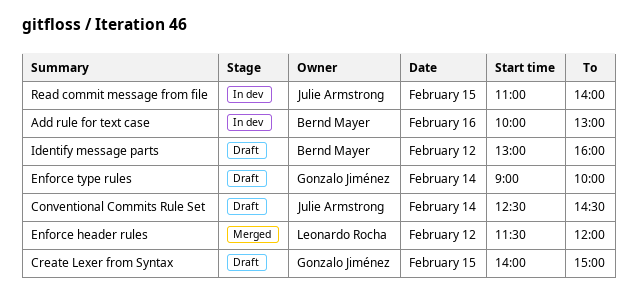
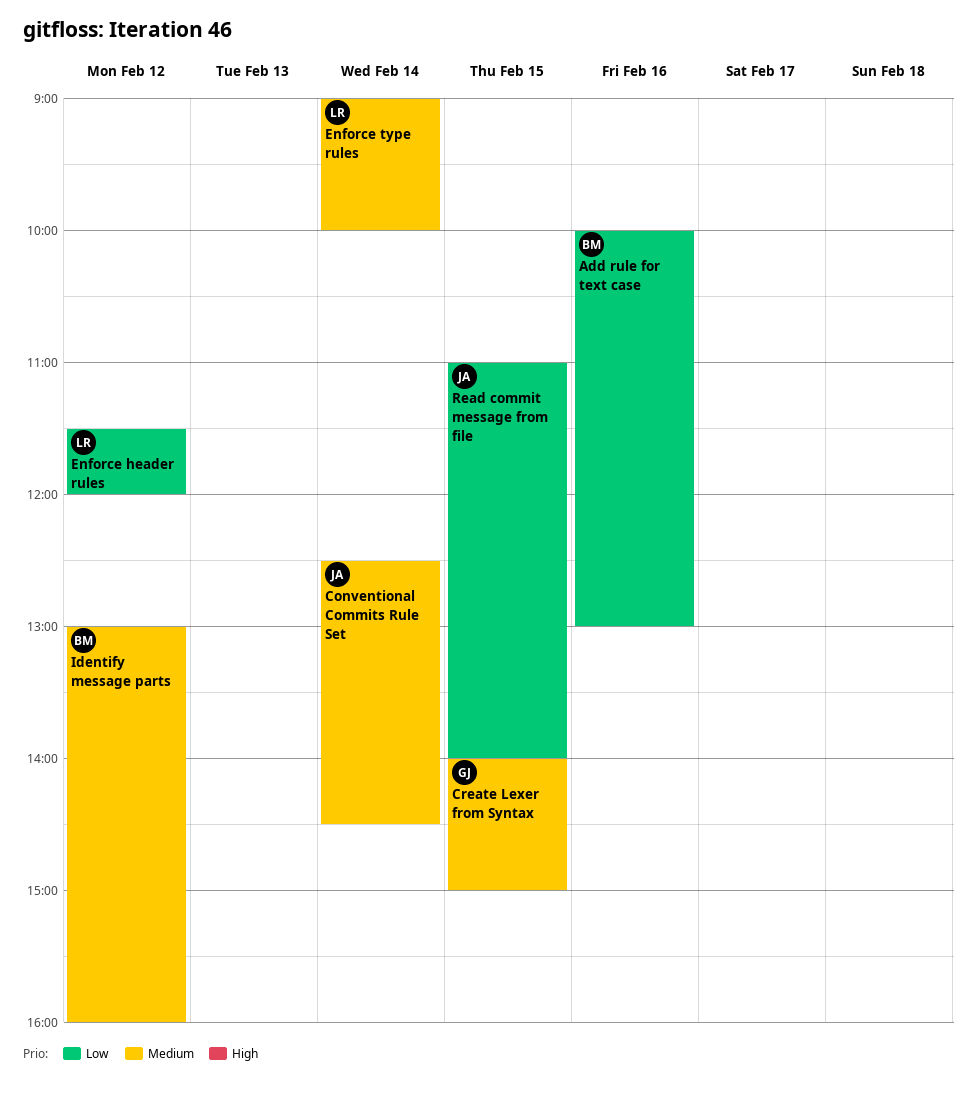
Enforce type rules, owner: Gonzalo Jiménez -> Leonardo Rocha

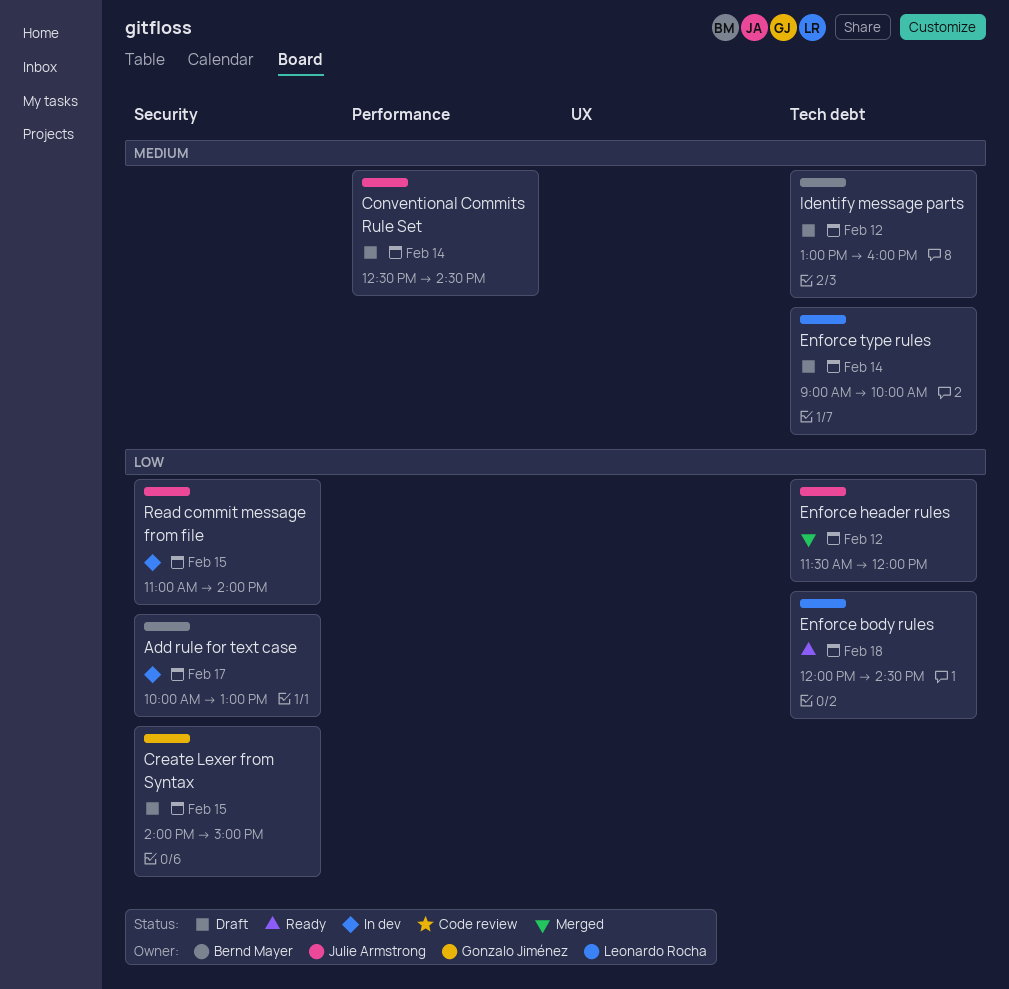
Add rule for text case, day: Feb 16 -> Feb 17
Create Lexer from Syntax, priority: Medium -> Low
Enforce body rules: none -> present
Enforce header rules, owner: Leonardo Rocha -> Julie Armstrong

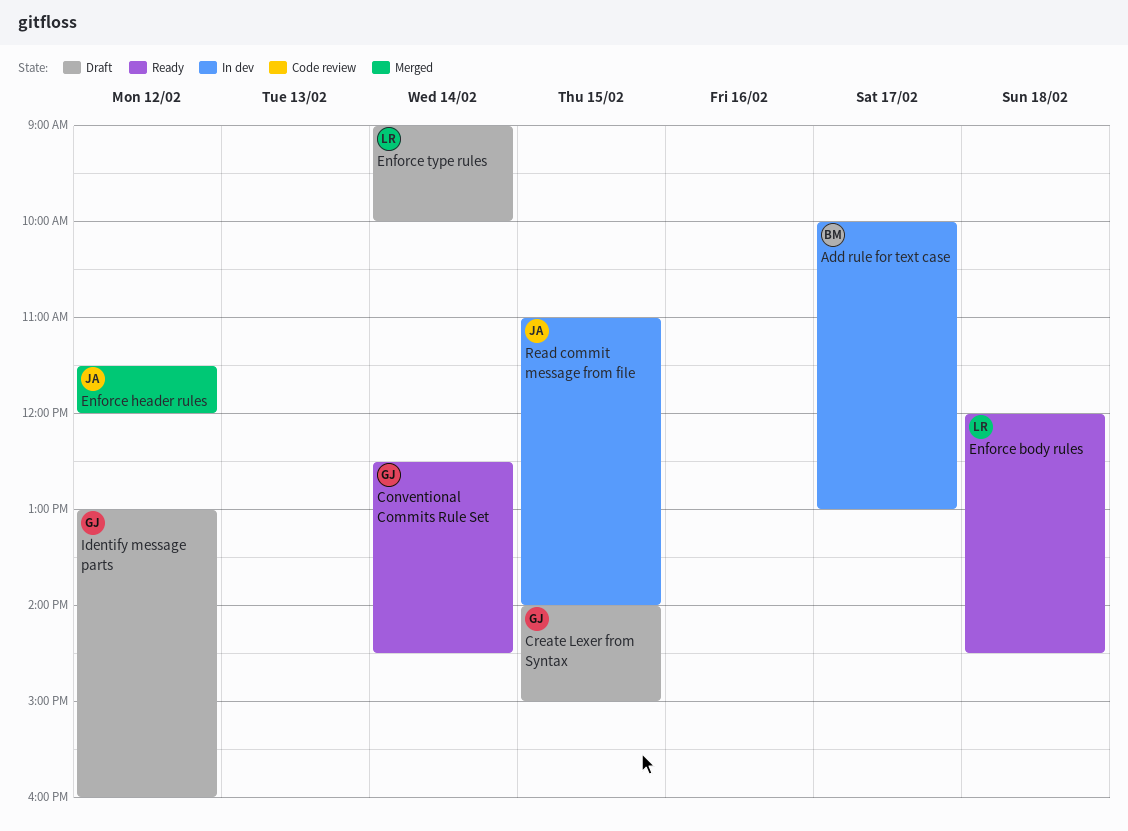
Conventional Commits Rule Set, status: Draft -> Ready
Conventional Commits Rule Set, owner: Julie Armstrong -> Gonzalo Jiménez
Identify message parts, owner: Bernd Mayer -> Gonzalo Jiménez

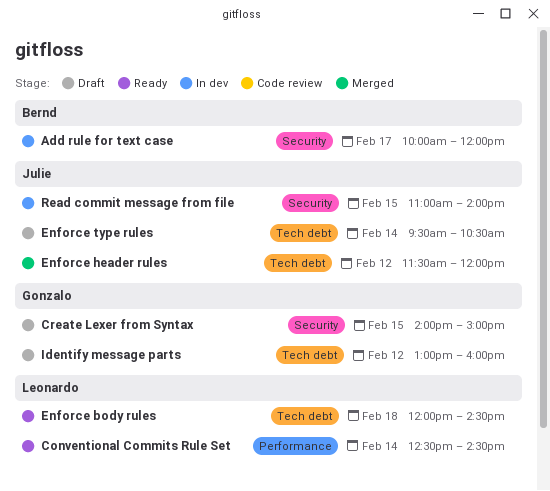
Add rule for text case, ends: 13:00 -> 12:00
Conventional Commits Rule Set, owner: Gonzalo -> Leonardo
Enforce type rules, owner: Leonardo -> Julie
Enforce type rules, begins: 09:00 -> 09:30
Enforce type rules, ends: 10:00 -> 10:30

